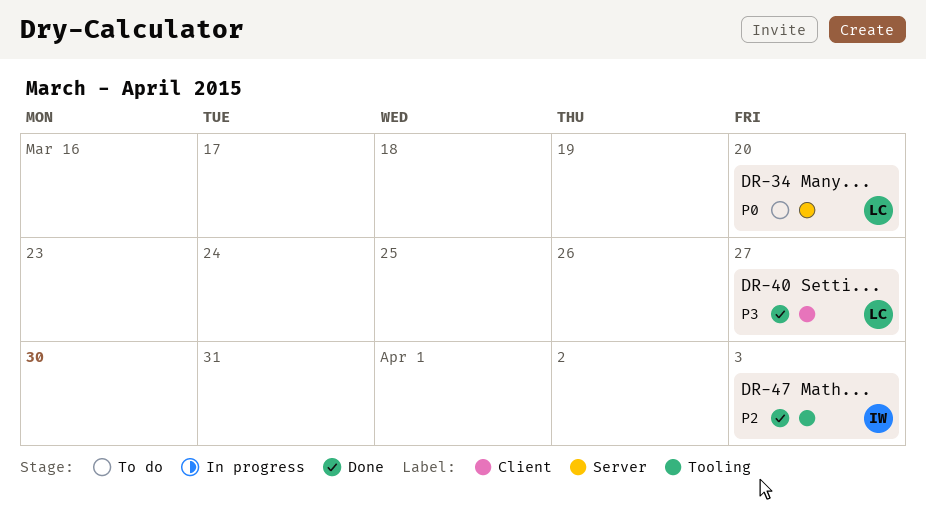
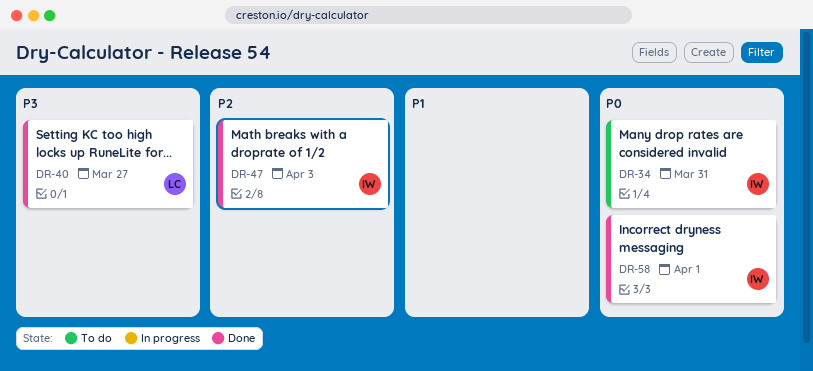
DR-34, owner: LC -> IW
DR-34, due: Mar 20 -> Mar 31
DR-58: none -> present

